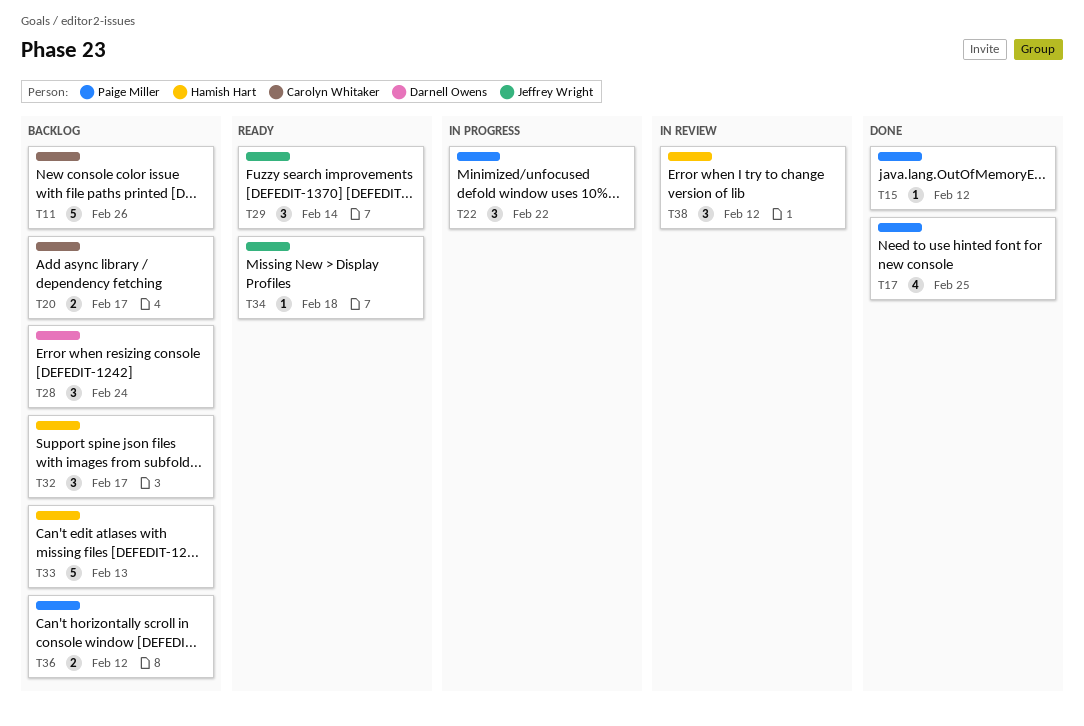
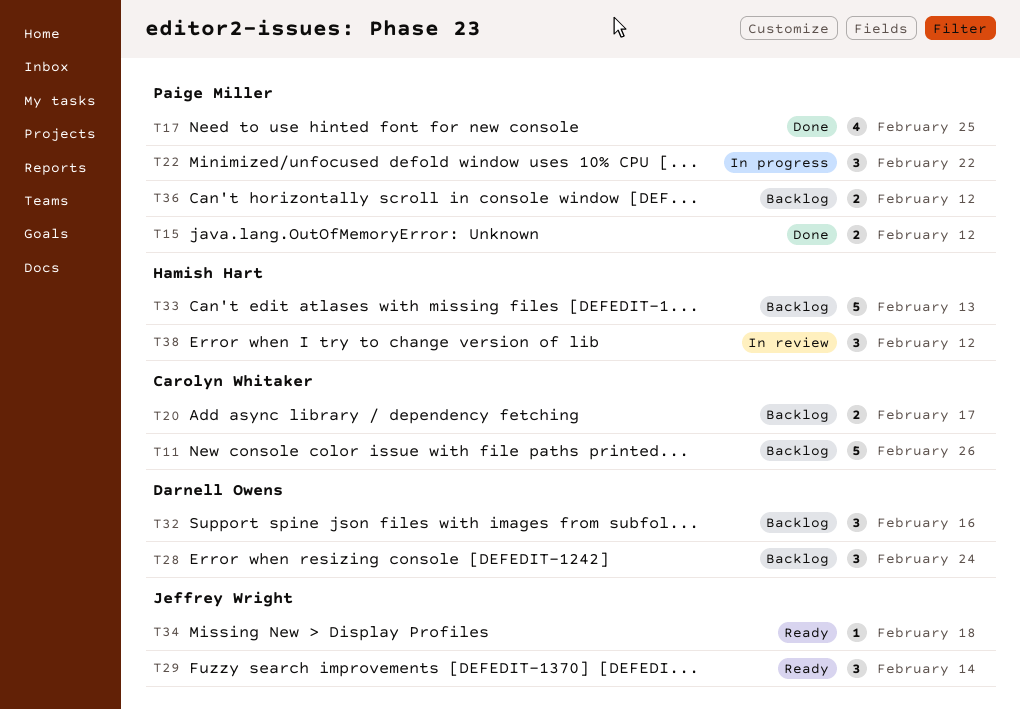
T15, estimate: 1 -> 2
T32, owner: Hamish Hart -> Darnell Owens
T32, due: Feb 17 -> Feb 16

